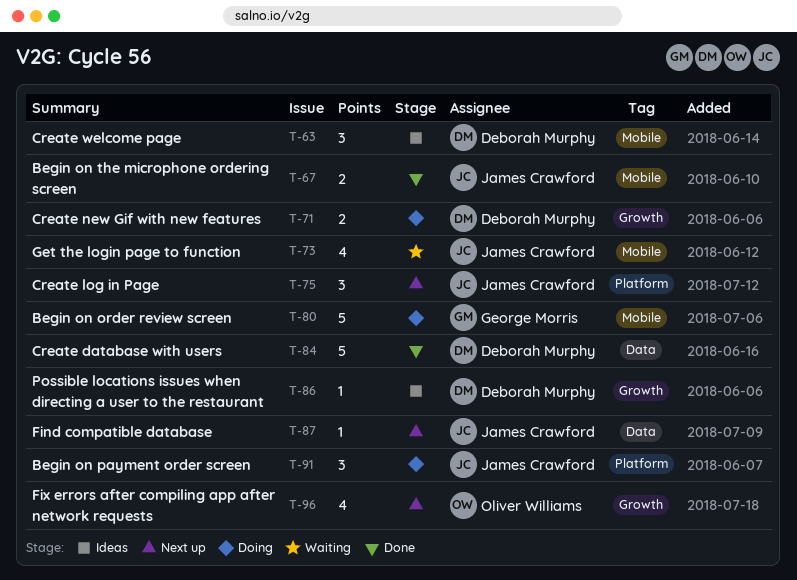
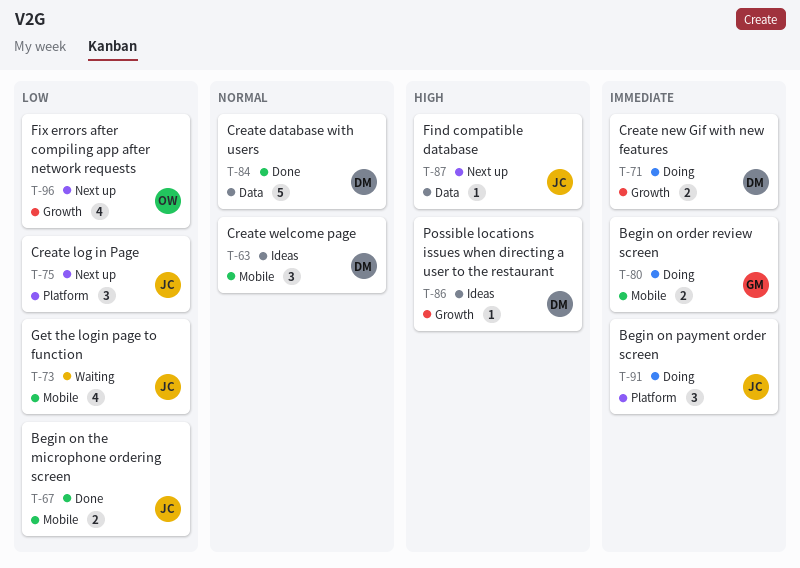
T-80, estimate: 5 -> 2

